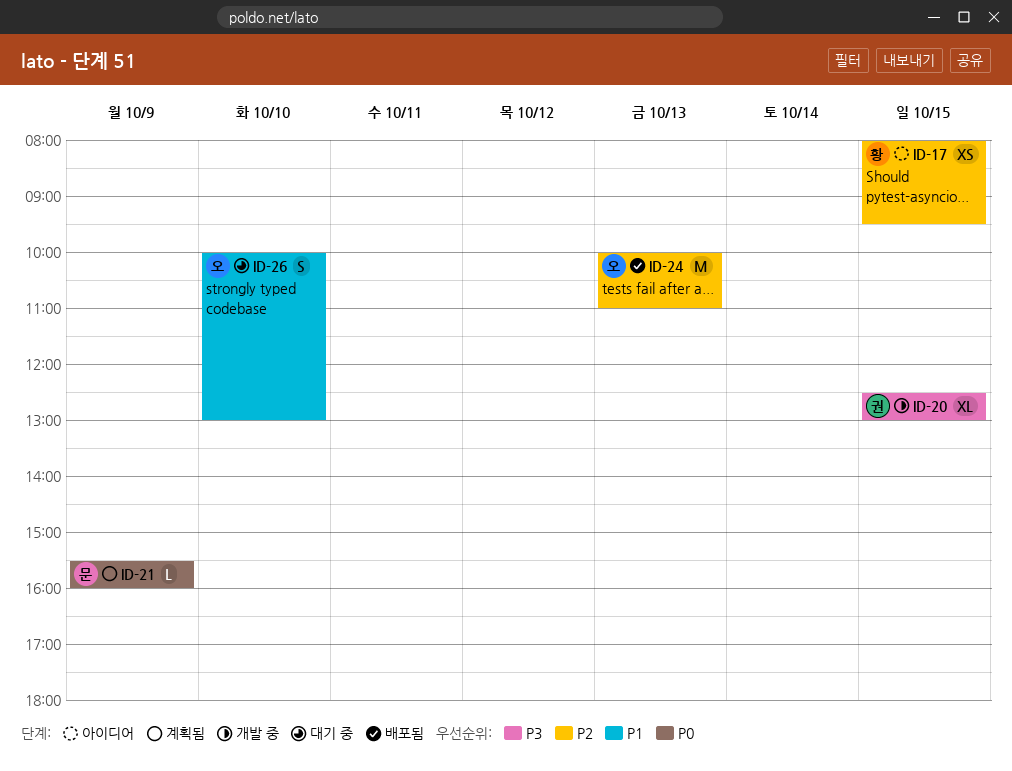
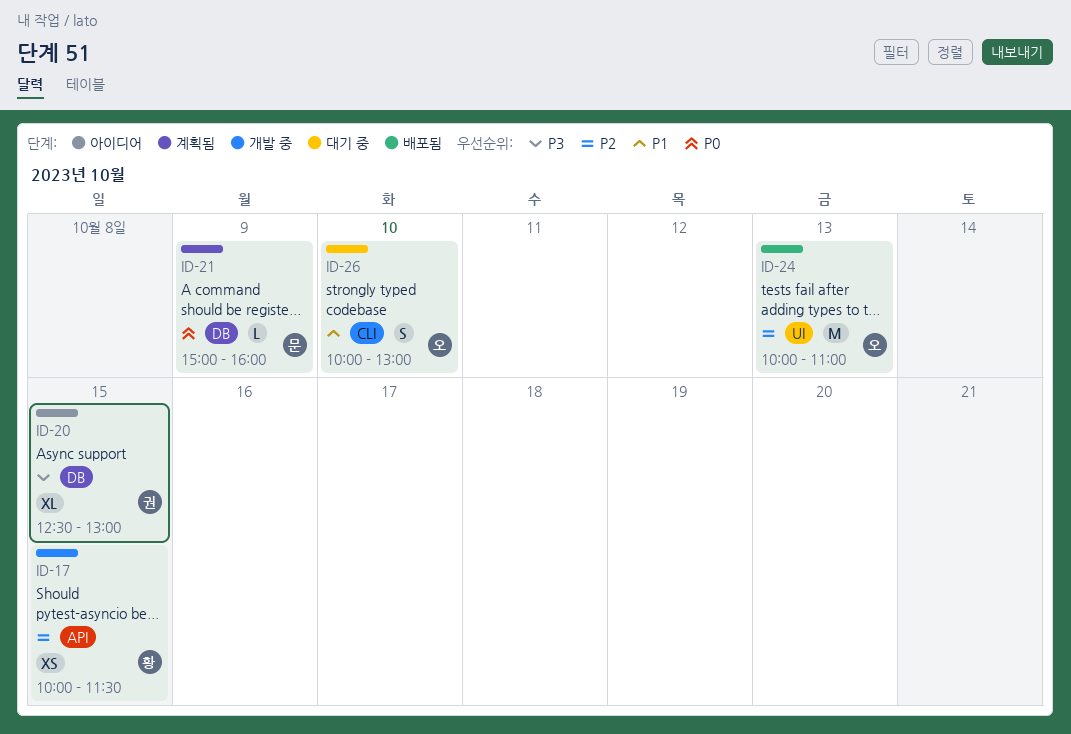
ID-17, status: 아이디어 -> 개발 중
ID-17, begins: 08:00 -> 10:00
ID-17, ends: 09:30 -> 11:30
ID-20, status: 개발 중 -> 아이디어
ID-21, begins: 15:30 -> 15:00

